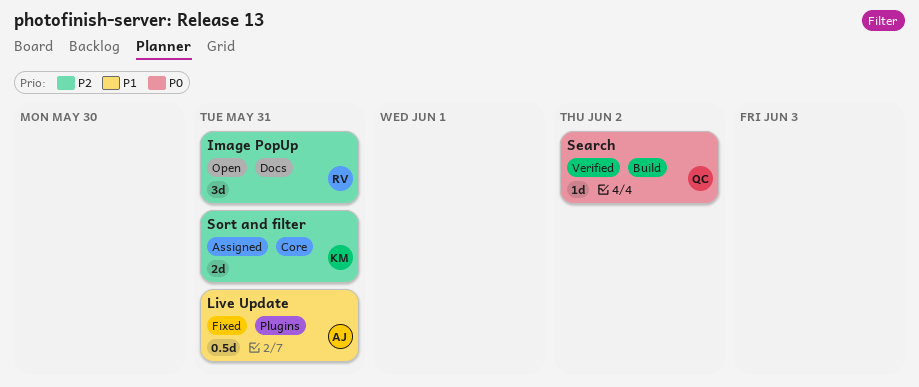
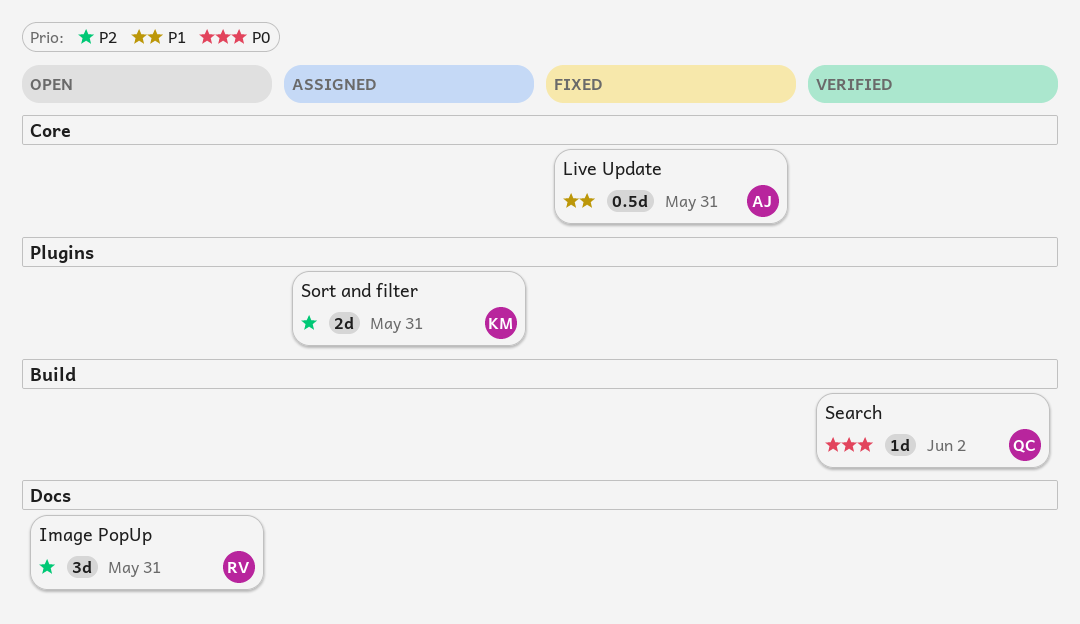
Live Update, label: Plugins -> Core
Sort and filter, label: Core -> Plugins

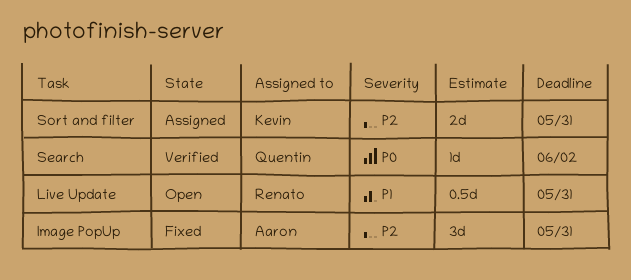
Image PopUp, status: Open -> Fixed
Image PopUp, owner: Renato -> Aaron
Live Update, status: Fixed -> Open
Live Update, owner: Aaron -> Renato

